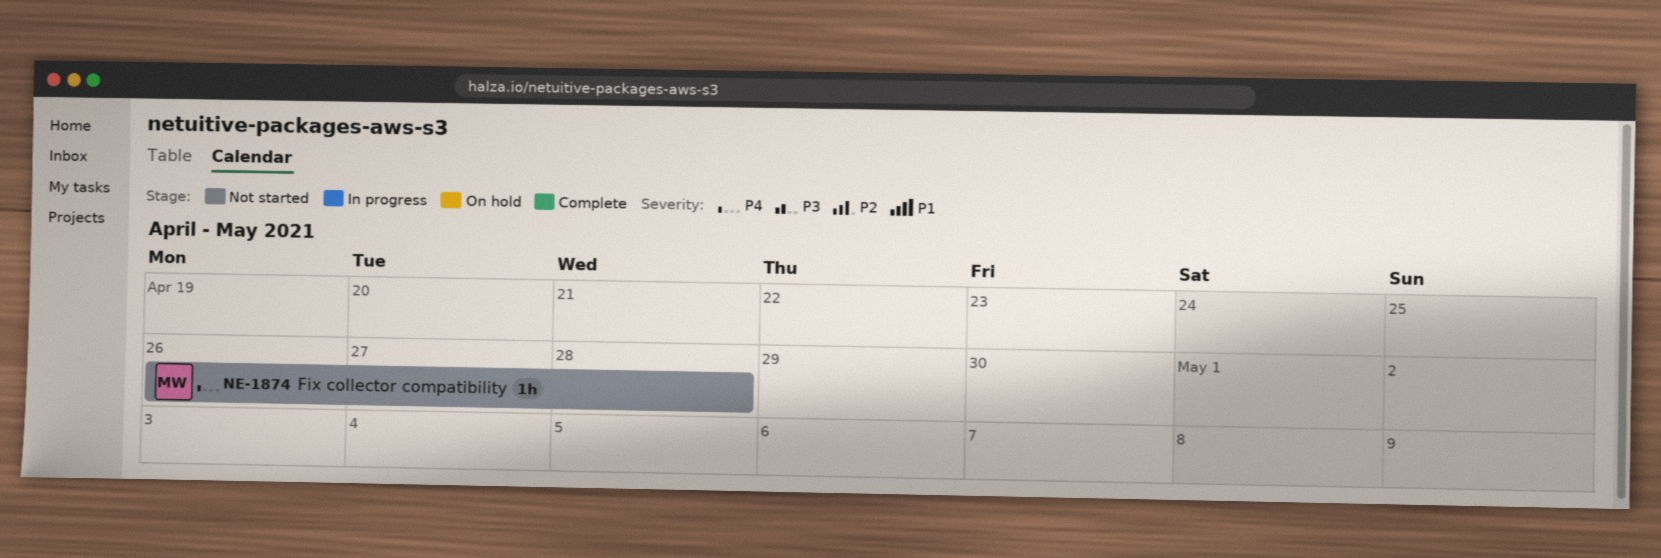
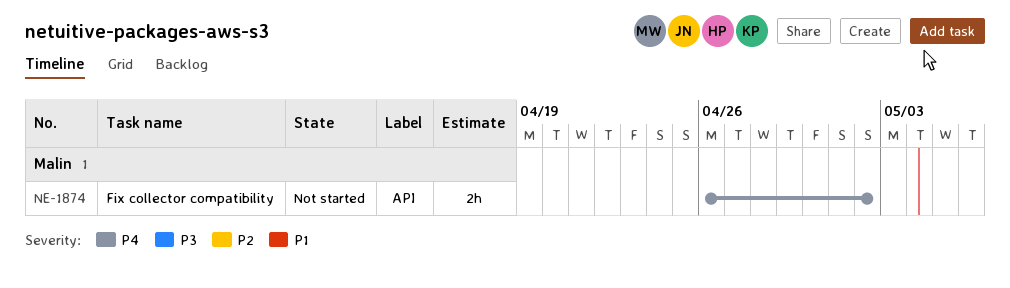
NE-1874, estimate: 1h -> 2h
NE-1874, due: Apr 28 -> May 2

